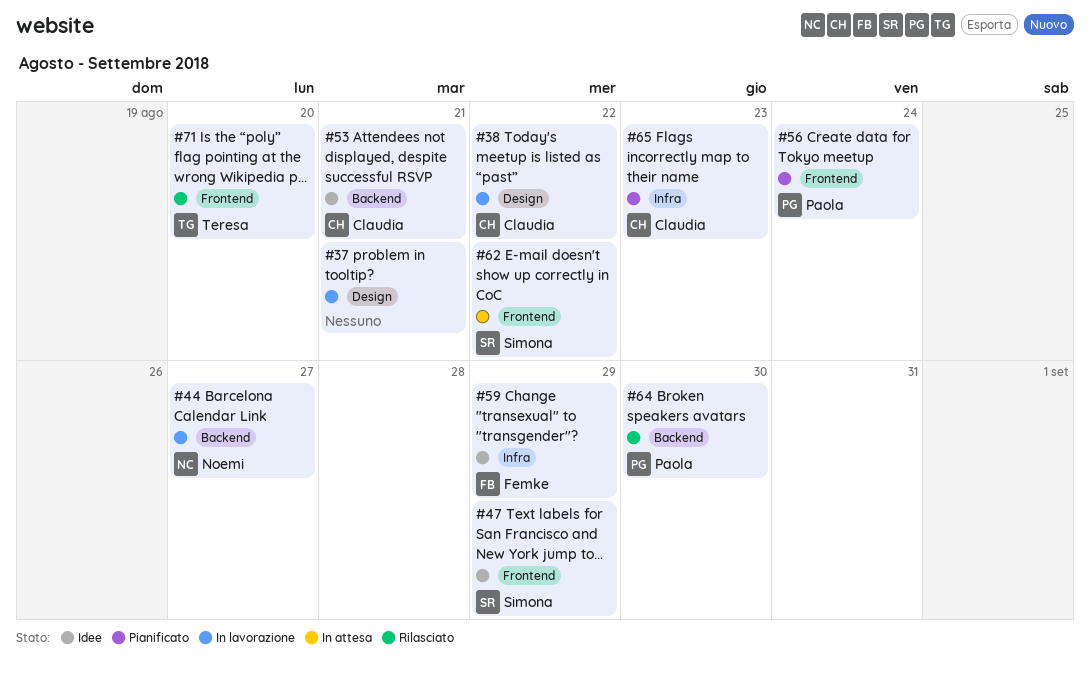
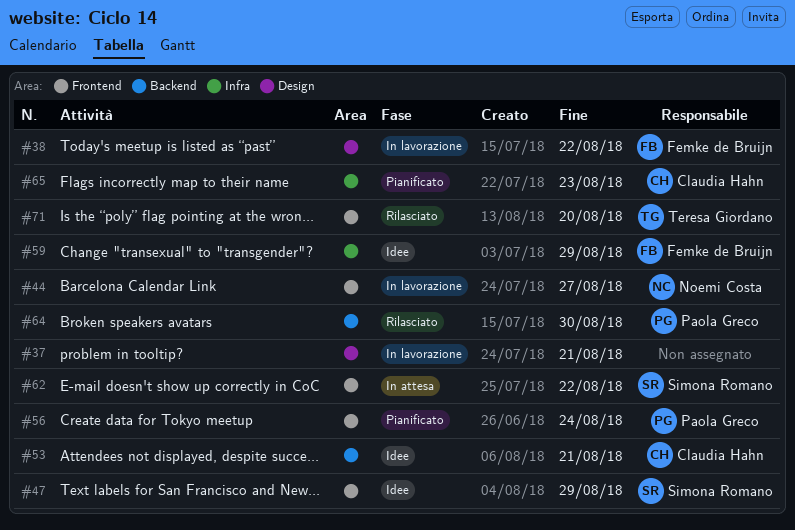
#38, owner: Claudia Hahn -> Femke de Bruijn
#44, label: Backend -> Frontend

